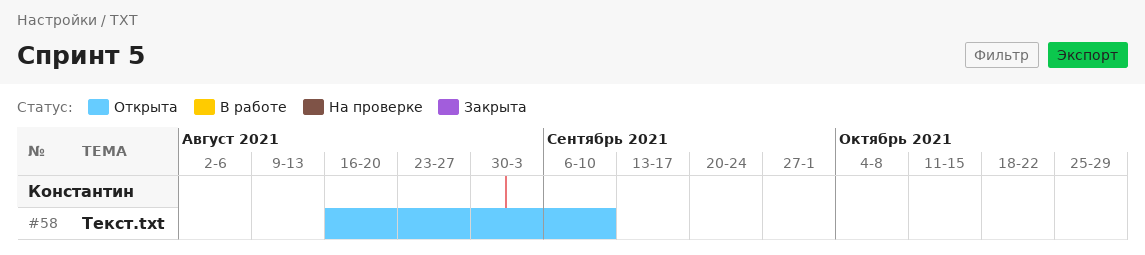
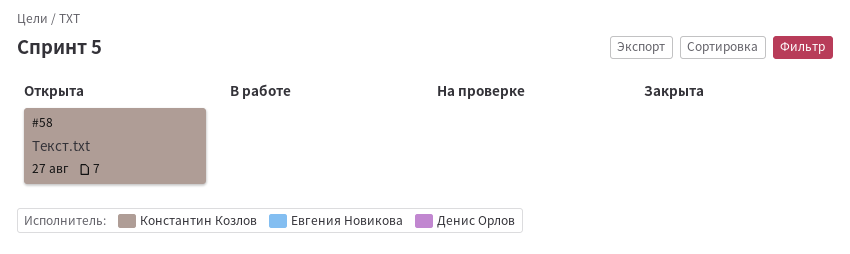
#58, due: Sep 10 -> Aug 27

